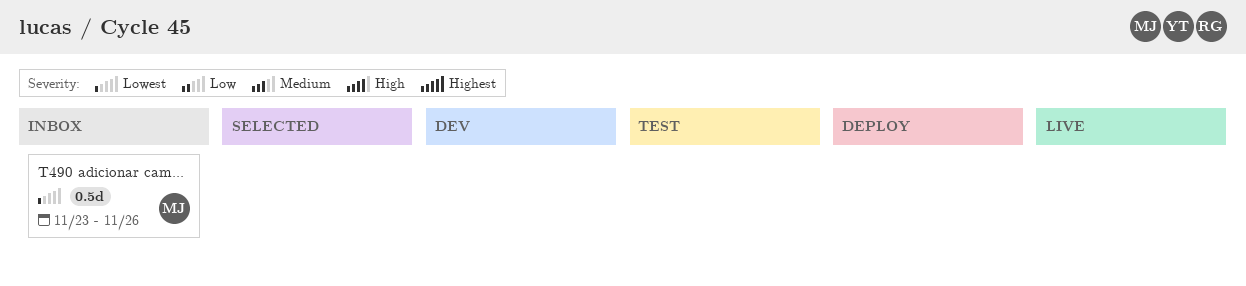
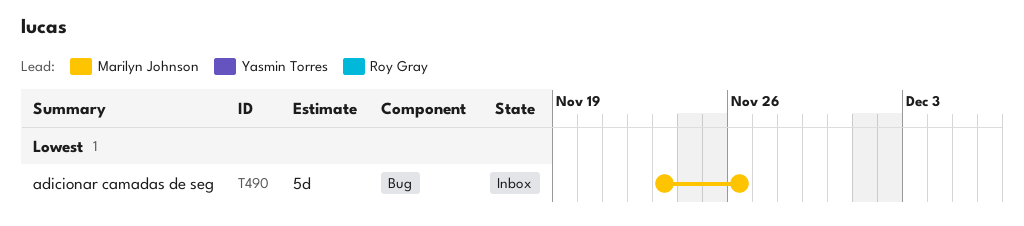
T490, estimate: 0.5d -> 5d

